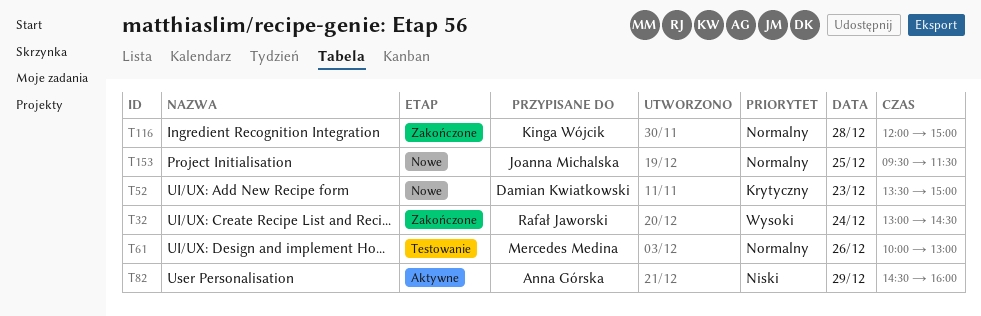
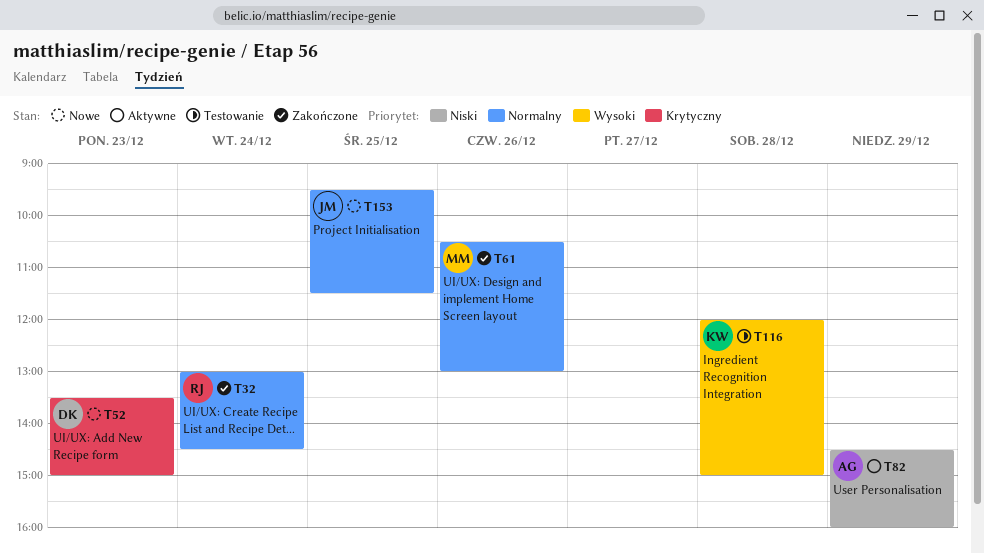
T32, priority: Wysoki -> Normalny
T61, status: Testowanie -> Zakończone
T61, begins: 10:00 -> 10:30
T116, status: Zakończone -> Testowanie
T116, priority: Normalny -> Wysoki

